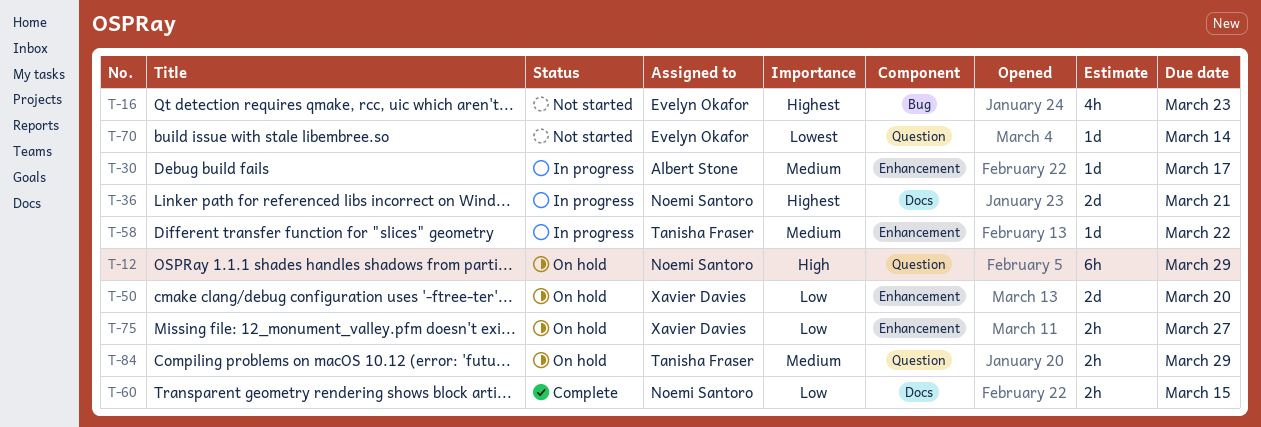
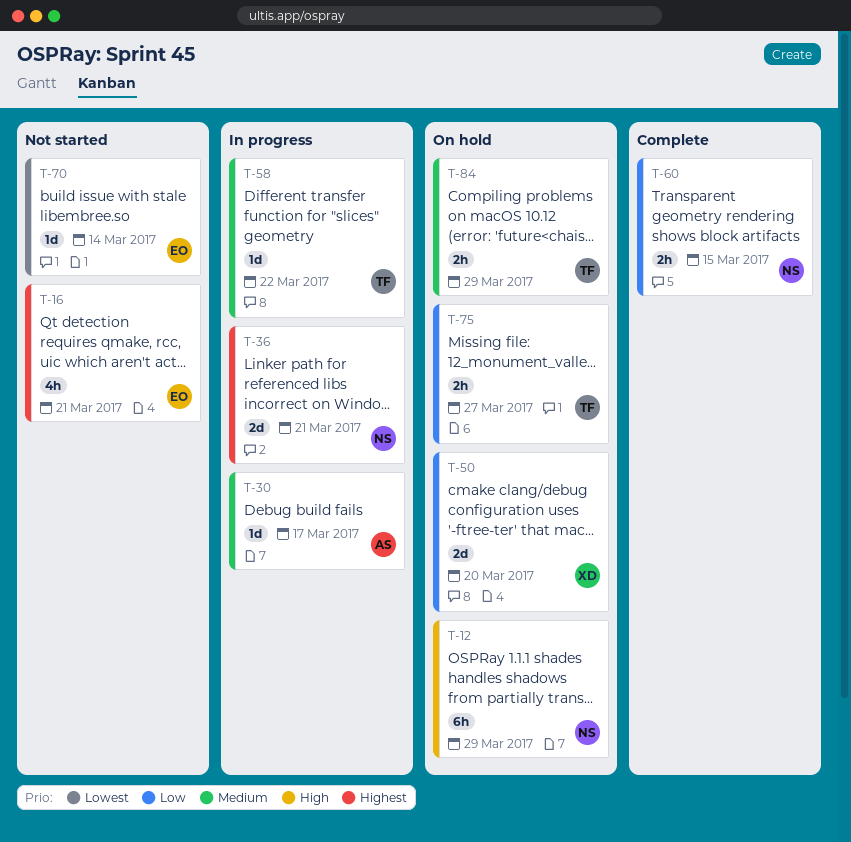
T-16, due: Mar 23 -> Mar 21
T-75, owner: Xavier Davies -> Tanisha Fraser

